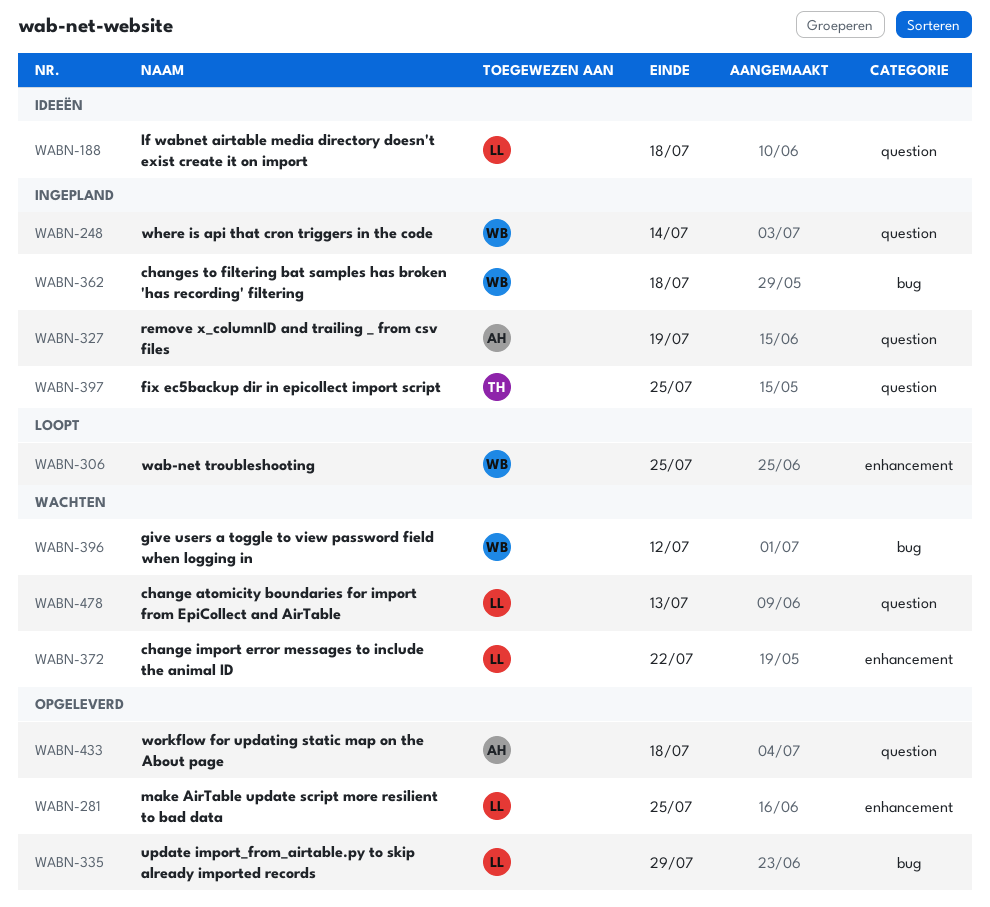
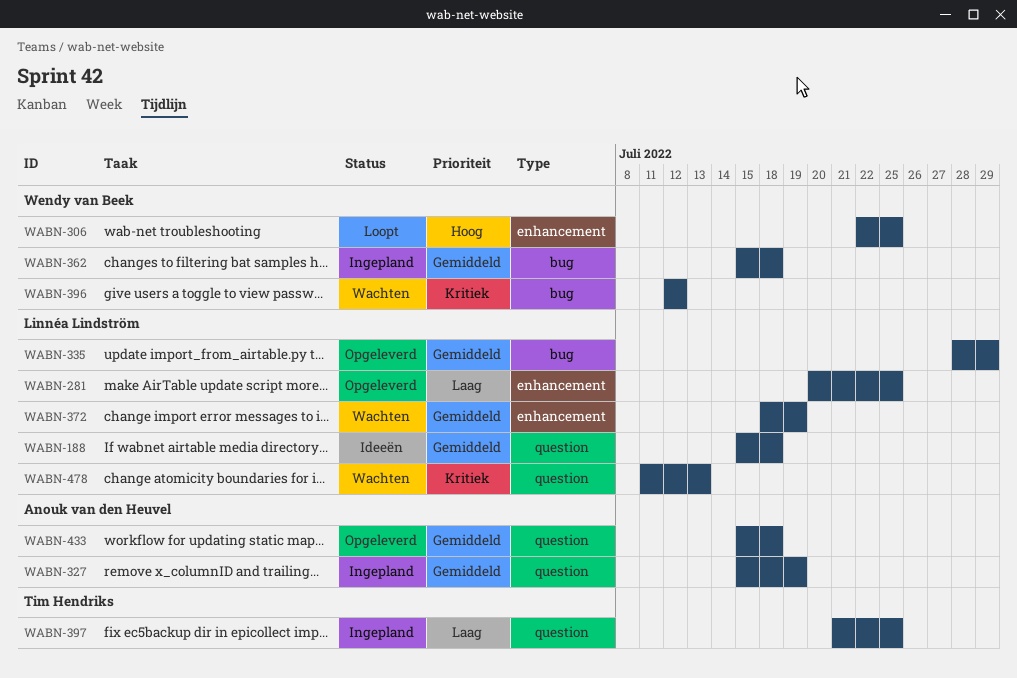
WABN-248: present -> none
WABN-372, due: Jul 22 -> Jul 19

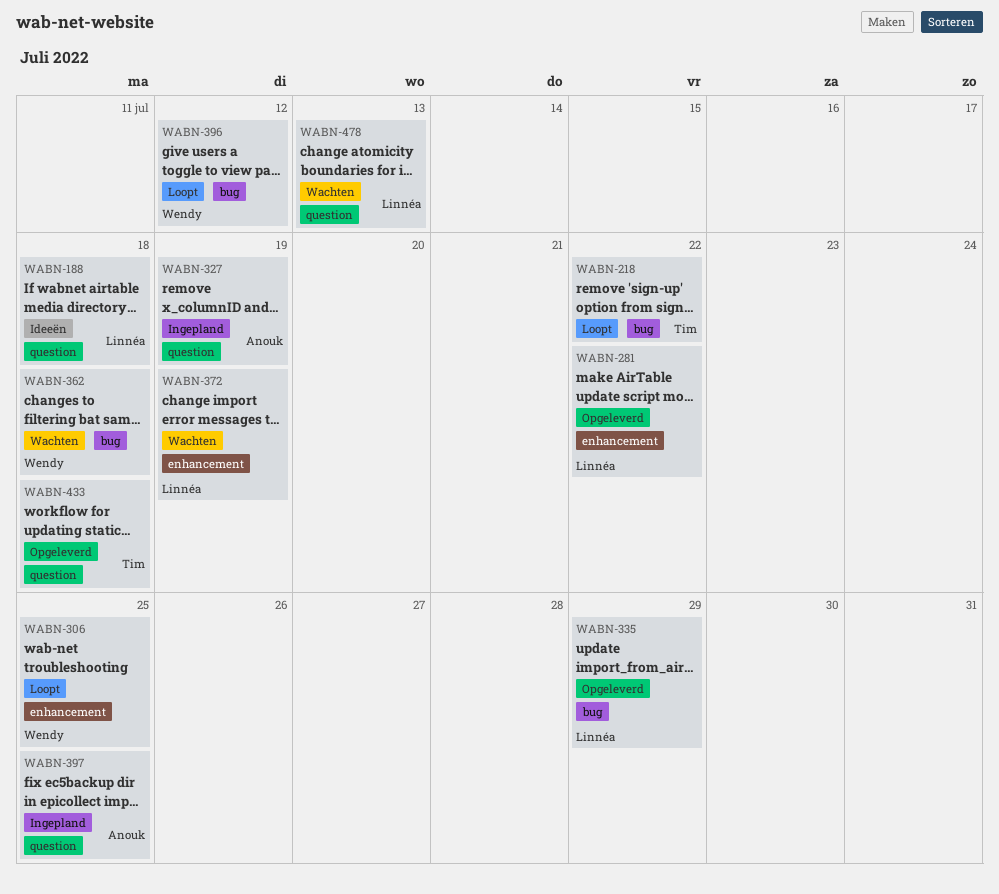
WABN-218: none -> present
WABN-281, due: Jul 25 -> Jul 22
WABN-362, status: Ingepland -> Wachten
WABN-396, status: Wachten -> Loopt
WABN-397, owner: Tim Hendriks -> Anouk van den Heuvel
WABN-433, owner: Anouk van den Heuvel -> Tim Hendriks

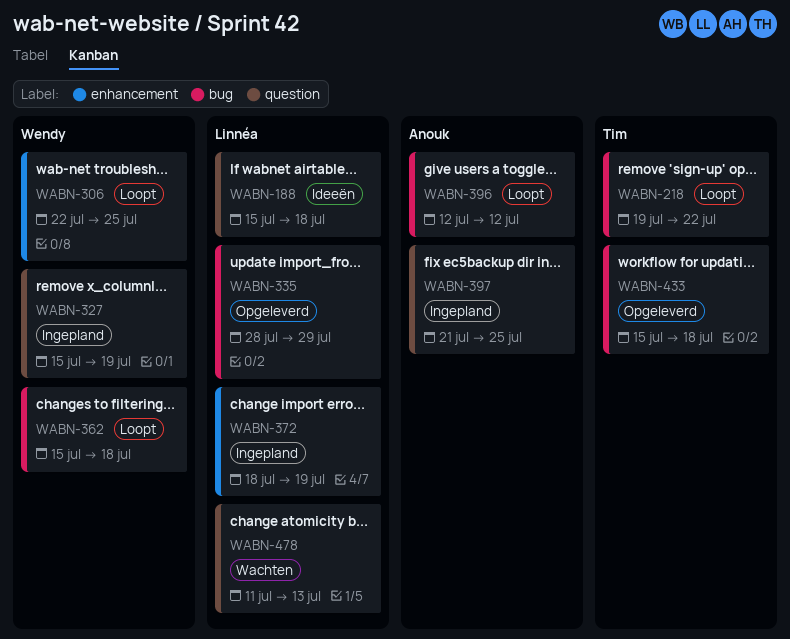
WABN-281: present -> none
WABN-327, owner: Anouk -> Wendy
WABN-362, status: Wachten -> Loopt
WABN-372, status: Wachten -> Ingepland
WABN-396, owner: Wendy -> Anouk
WABN-433, label: question -> bug

